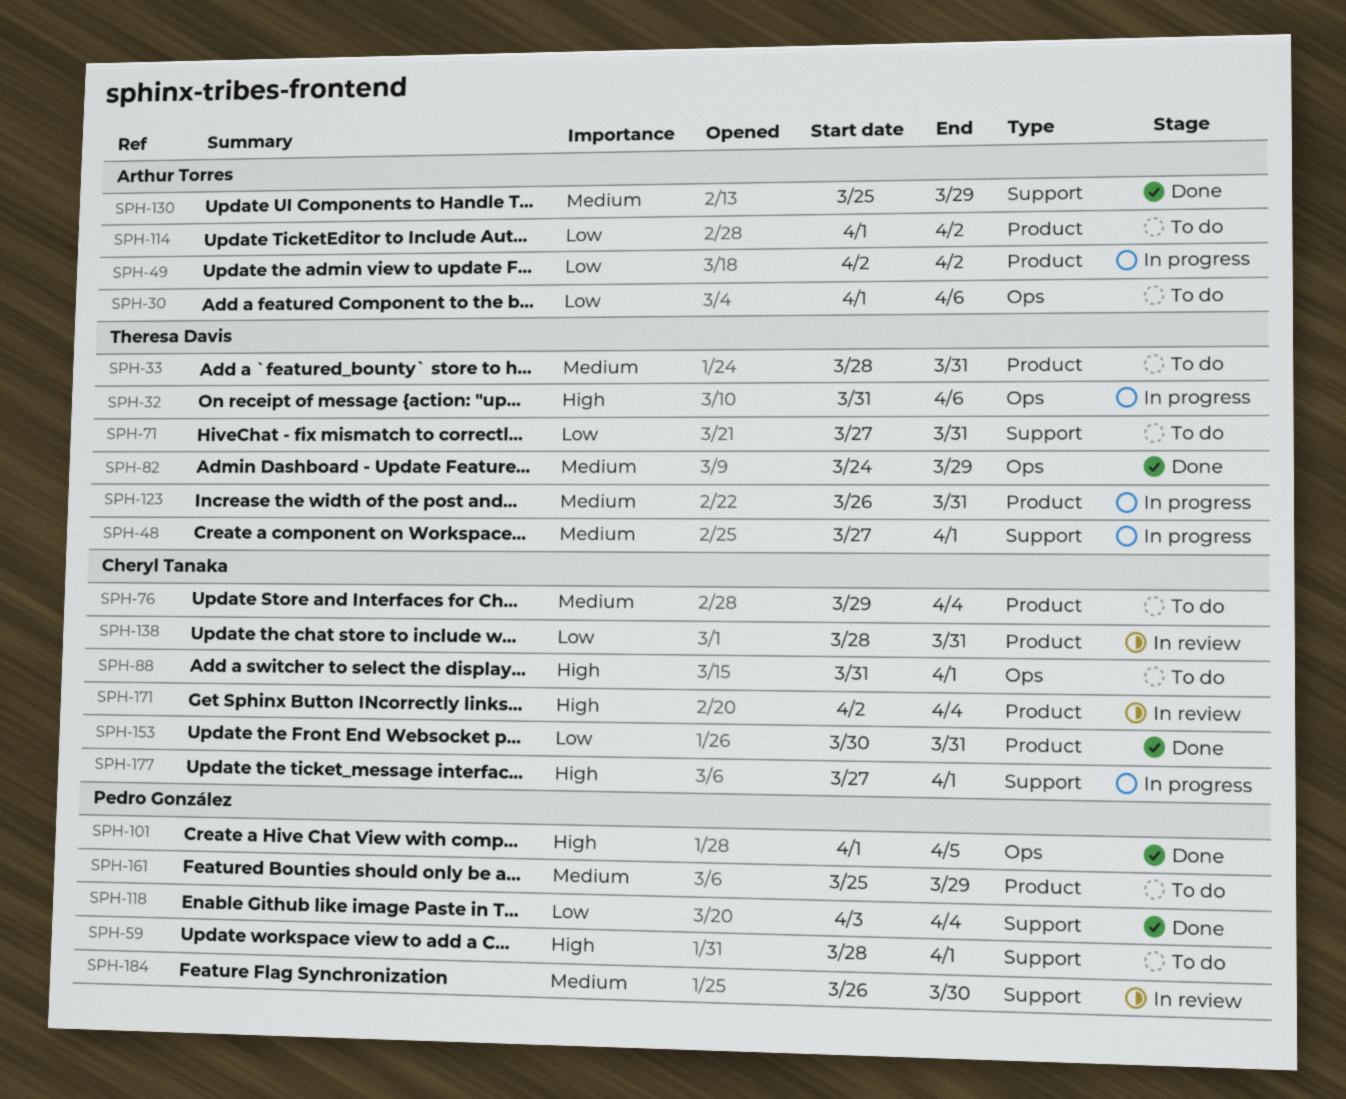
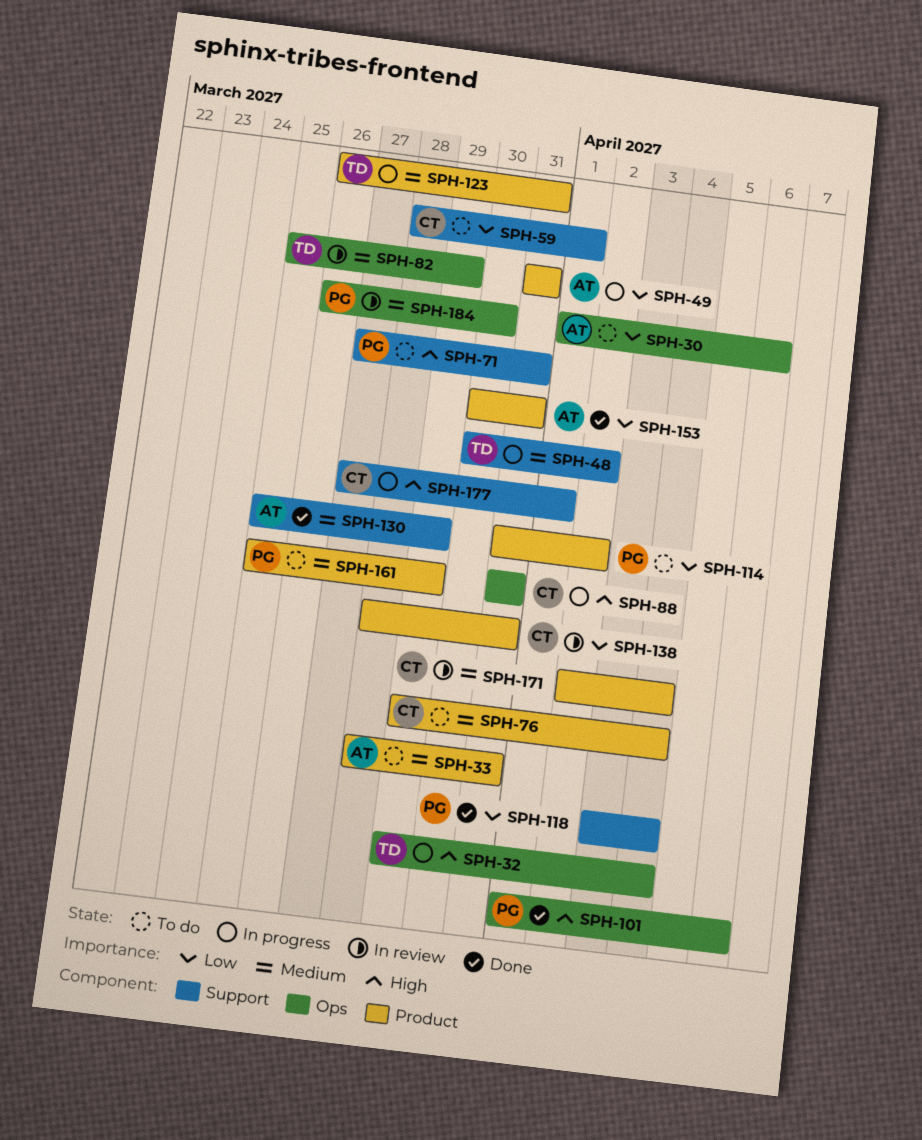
SPH-32, start: Mar 31 -> Mar 29
SPH-32, due: Apr 6 -> Apr 4
SPH-33, owner: Theresa Davis -> Arthur Torres
SPH-48, start: Mar 27 -> Mar 30
SPH-48, due: Apr 1 -> Apr 2
SPH-49, start: Apr 2 -> Mar 31
SPH-49, due: Apr 2 -> Mar 31
SPH-59, owner: Pedro González -> Cheryl Tanaka
SPH-59, priority: High -> Low
SPH-71, owner: Theresa Davis -> Pedro González
SPH-71, priority: Low -> High
SPH-82, status: Done -> In review
SPH-82, start: Mar 24 -> Mar 25
SPH-88, status: To do -> In progress
SPH-88, due: Apr 1 -> Mar 31
SPH-101, due: Apr 5 -> Apr 6
SPH-114, owner: Arthur Torres -> Pedro González
SPH-114, start: Apr 1 -> Mar 31
SPH-153, owner: Cheryl Tanaka -> Arthur Torres
SPH-171, priority: High -> Medium
SPH-184, label: Support -> Ops

